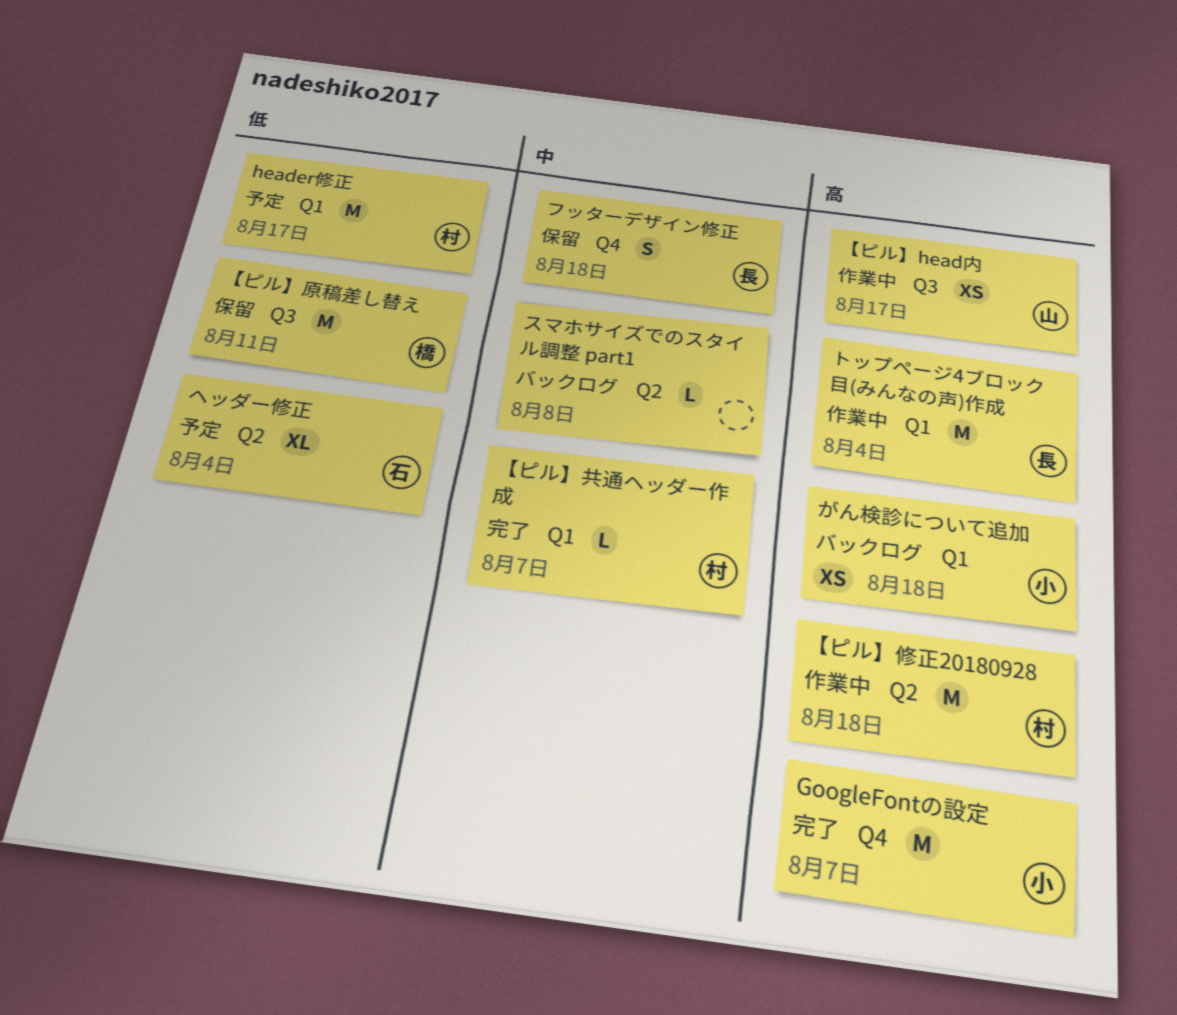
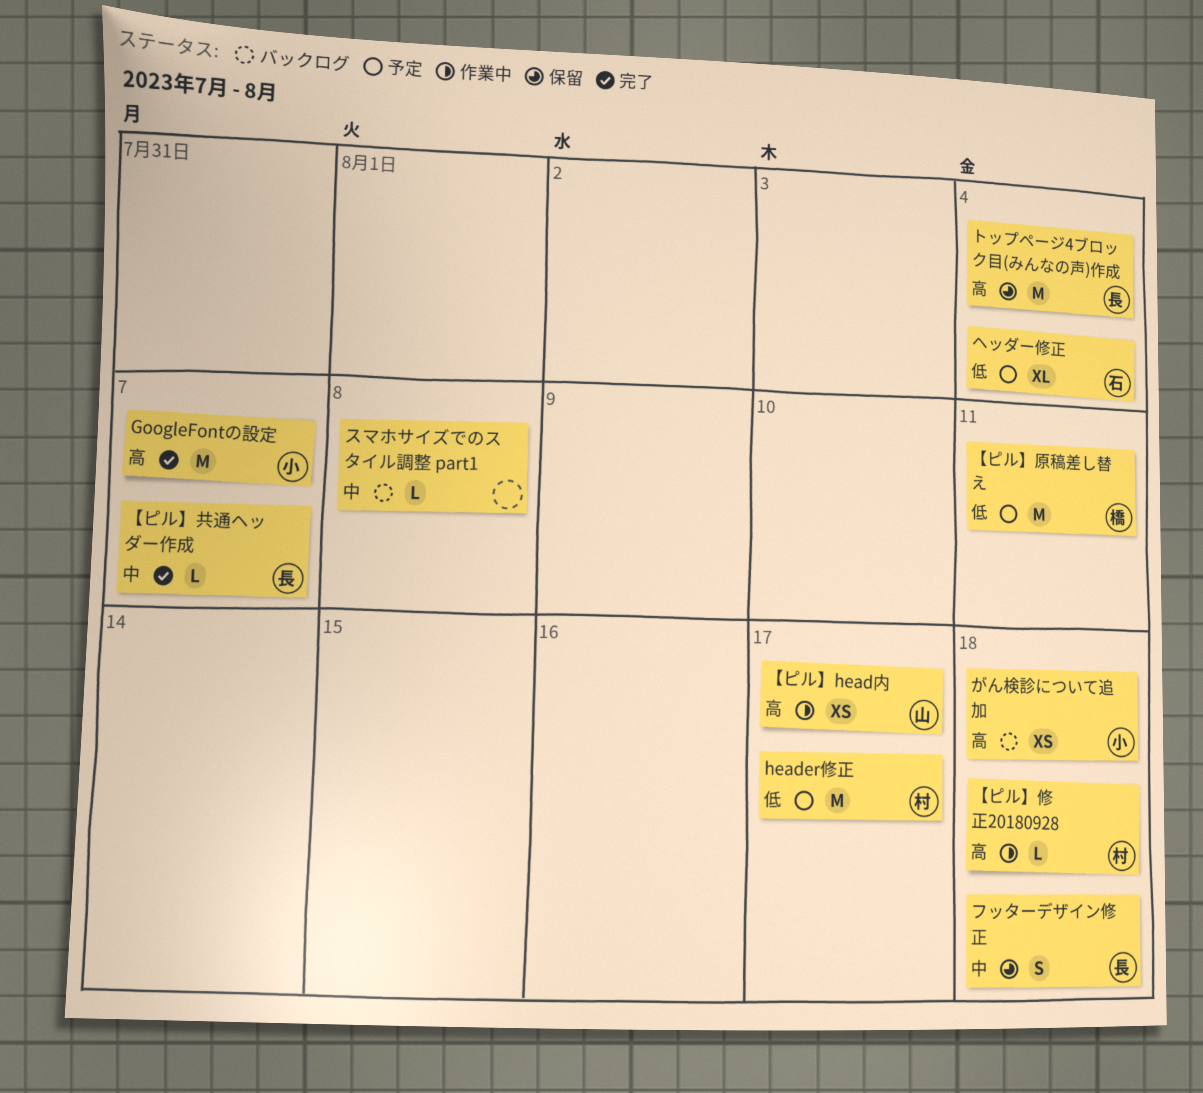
【ピル】修正20180928, estimate: M -> L
【ピル】共通ヘッダー作成, owner: 村 -> 長
【ピル】原稿差し替え, status: 保留 -> 予定
トップページ4ブロック目(みんなの声)作成, status: 作業中 -> 保留

